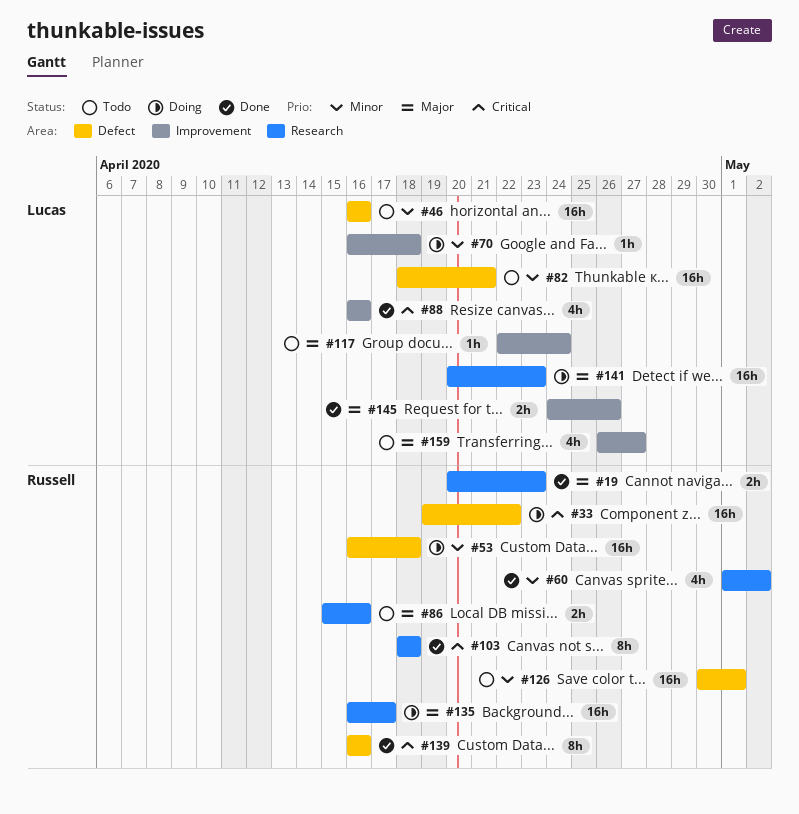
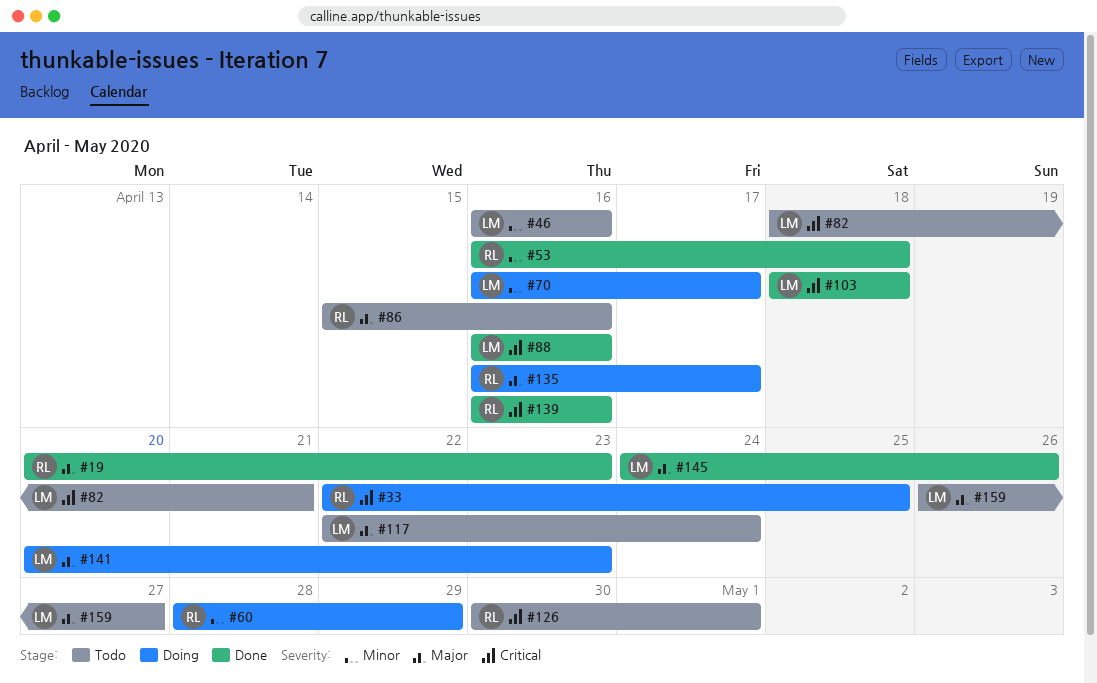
#33, start: Apr 19 -> Apr 22
#33, due: Apr 22 -> Apr 25
#53, status: Doing -> Done
#60, status: Done -> Doing
#60, start: May 1 -> Apr 28
#60, due: May 2 -> Apr 29
#70, due: Apr 18 -> Apr 17
#82, priority: Minor -> Critical
#103, owner: Russell -> Lucas
#126, priority: Minor -> Critical

